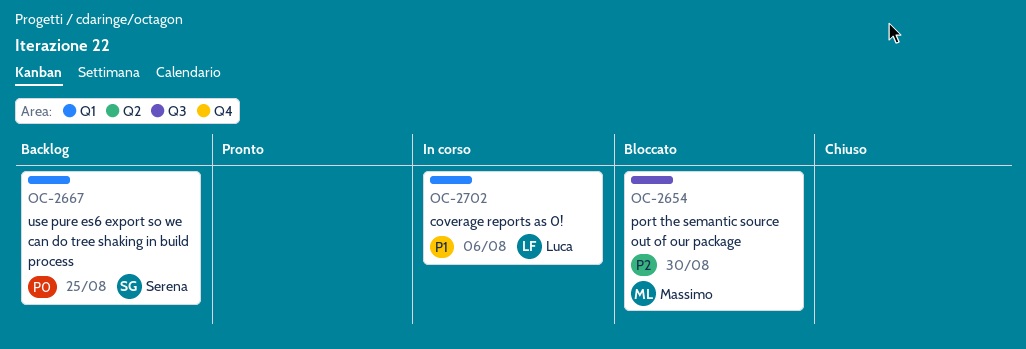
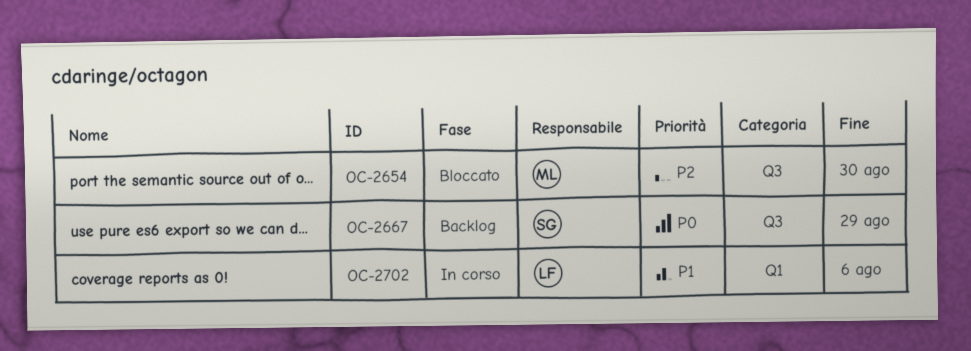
OC-2667, label: Q1 -> Q3
OC-2667, due: Aug 25 -> Aug 29

